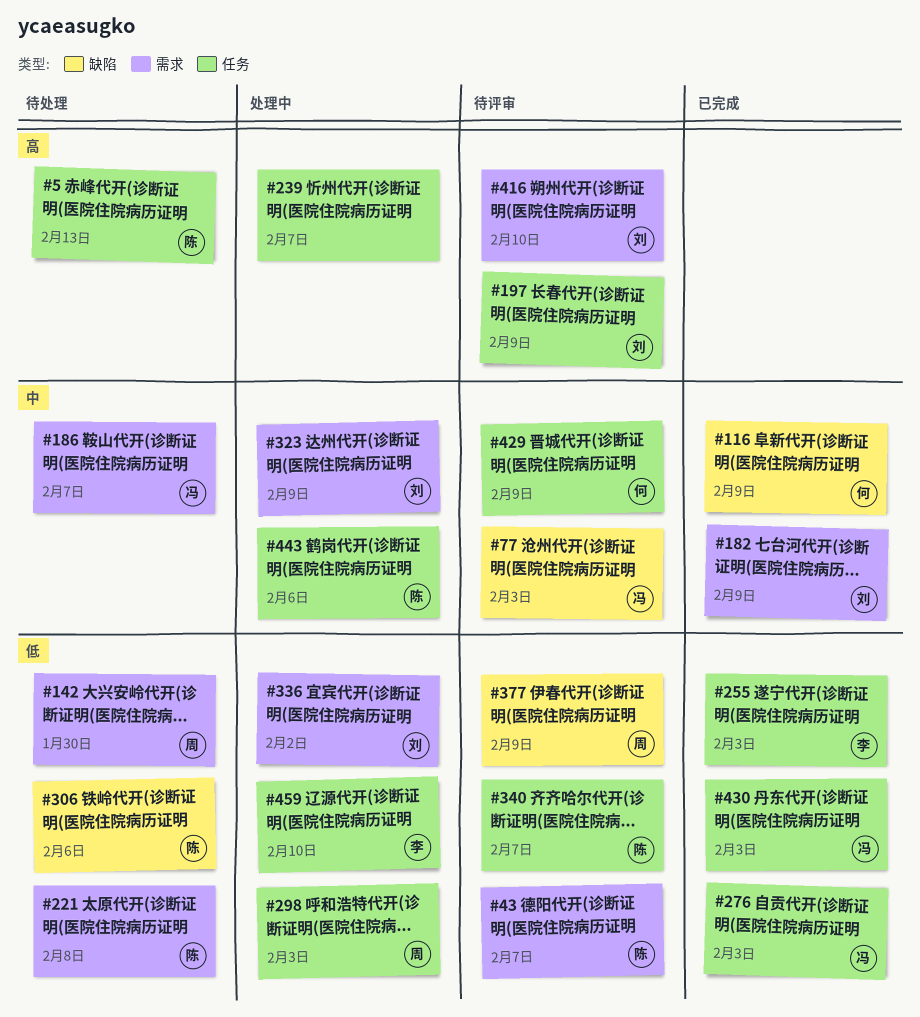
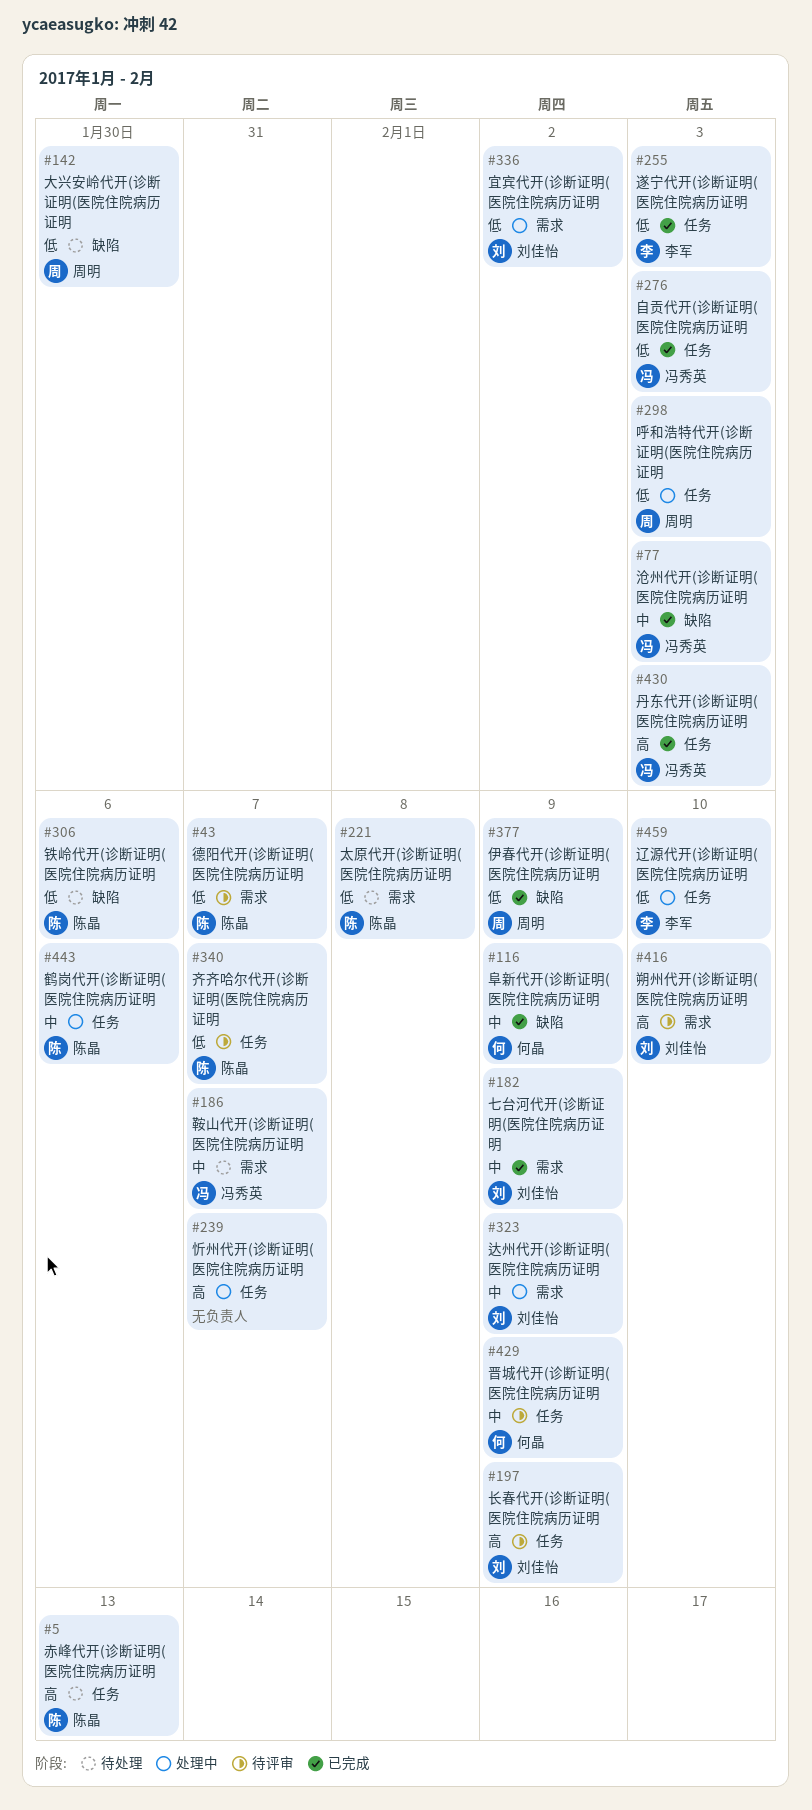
#77, status: 待评审 -> 已完成
#142, label: 需求 -> 缺陷
#377, status: 待评审 -> 已完成
#430, priority: 低 -> 高

